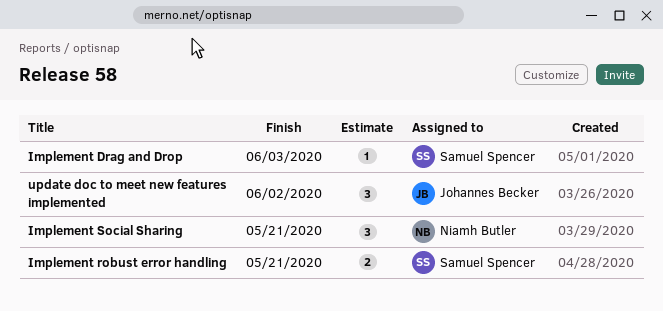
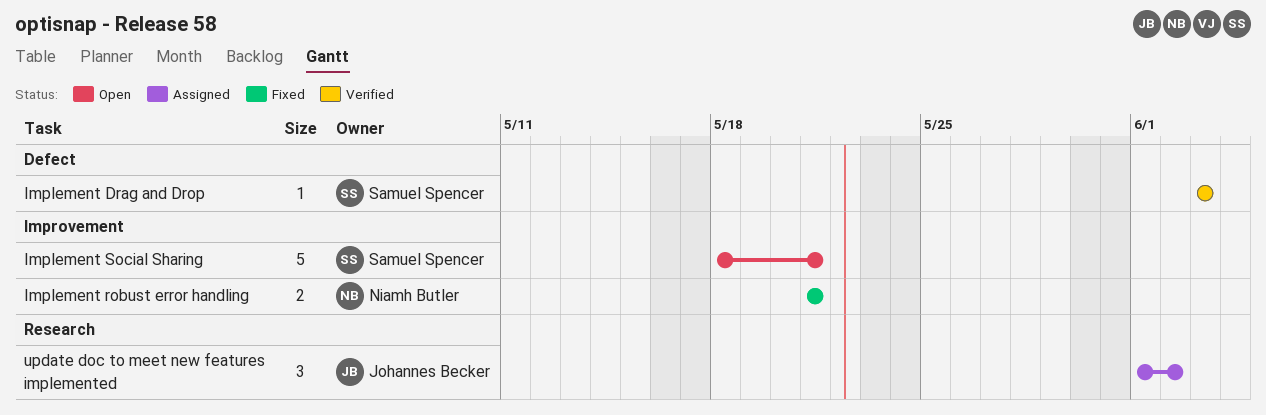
Implement robust error handling, owner: Samuel Spencer -> Niamh Butler
Implement Social Sharing, owner: Niamh Butler -> Samuel Spencer
Implement Social Sharing, estimate: 3 -> 5

